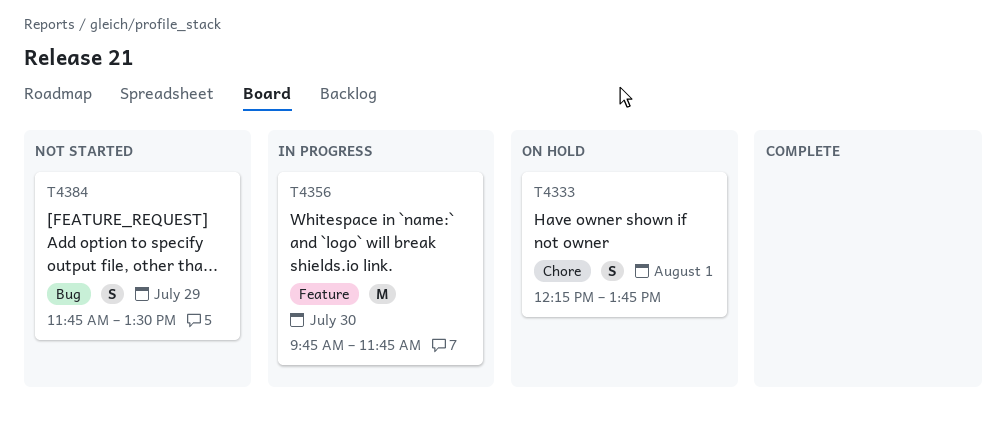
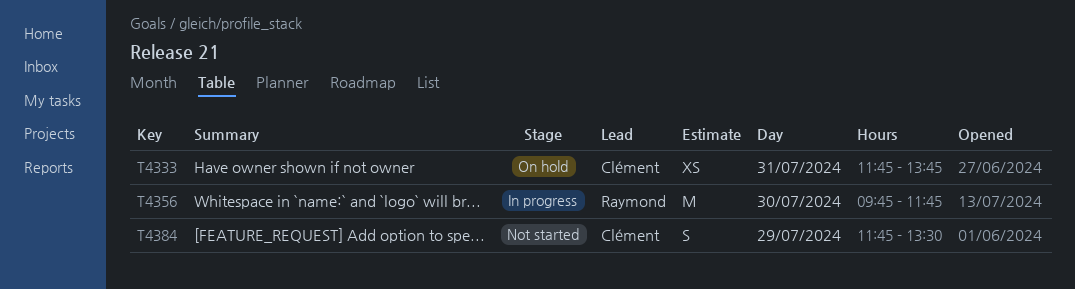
T4333, estimate: S -> XS
T4333, day: Aug 1 -> Jul 31
T4333, begins: 12:15 -> 11:45

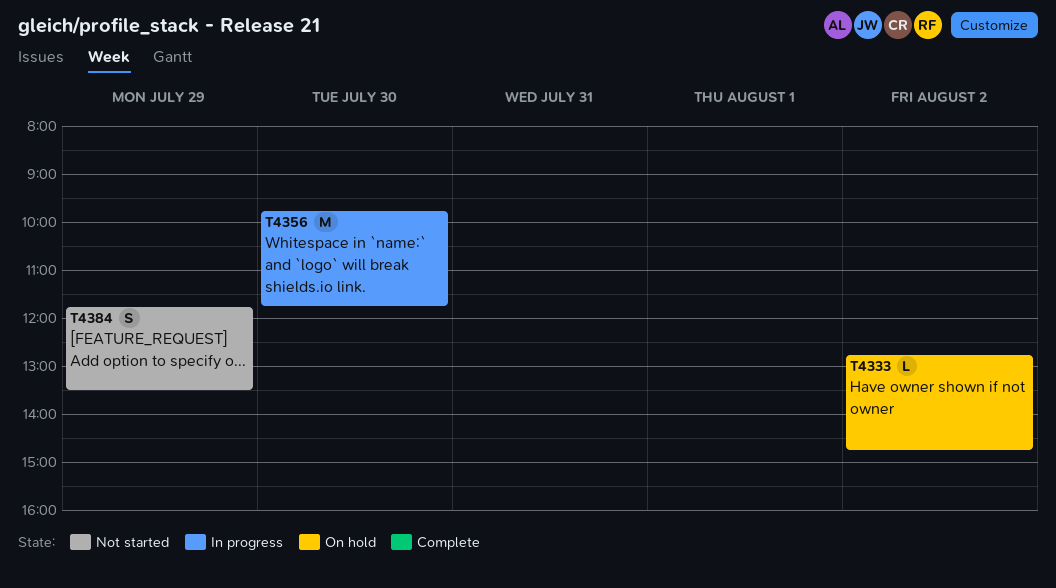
T4333, estimate: XS -> L
T4333, day: Jul 31 -> Aug 2
T4333, begins: 11:45 -> 12:45
T4333, ends: 13:45 -> 14:45

